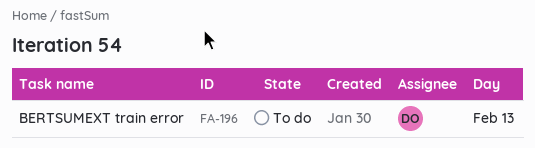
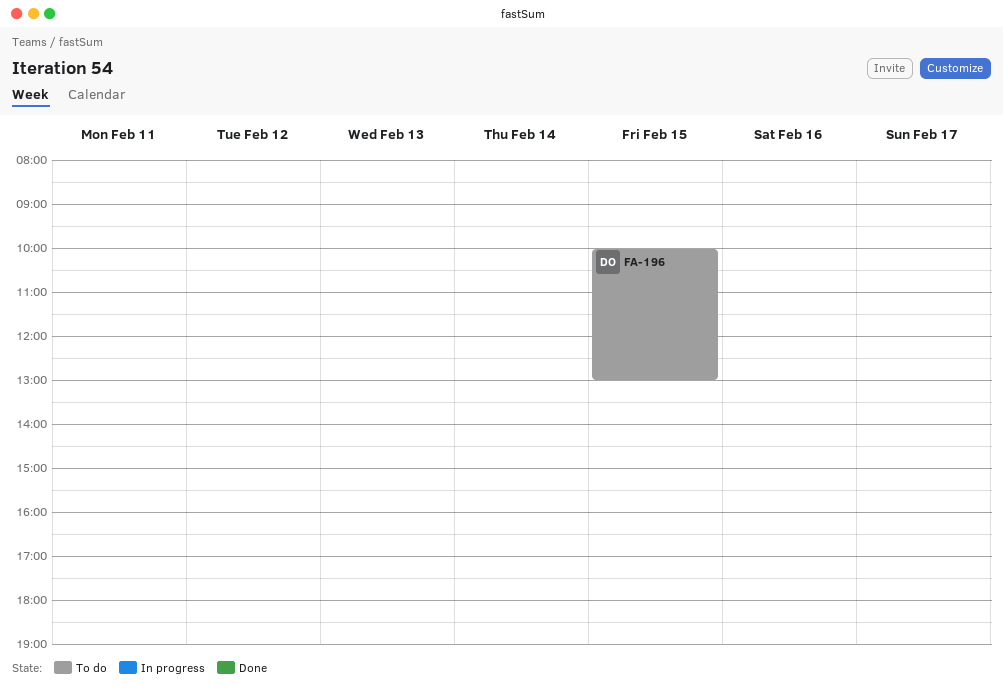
FA-196, day: Feb 13 -> Feb 15

